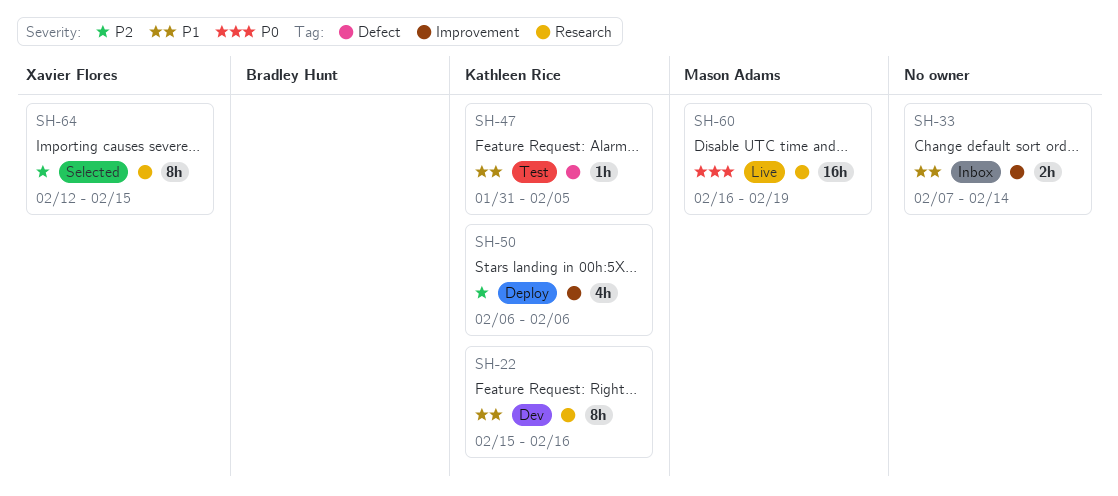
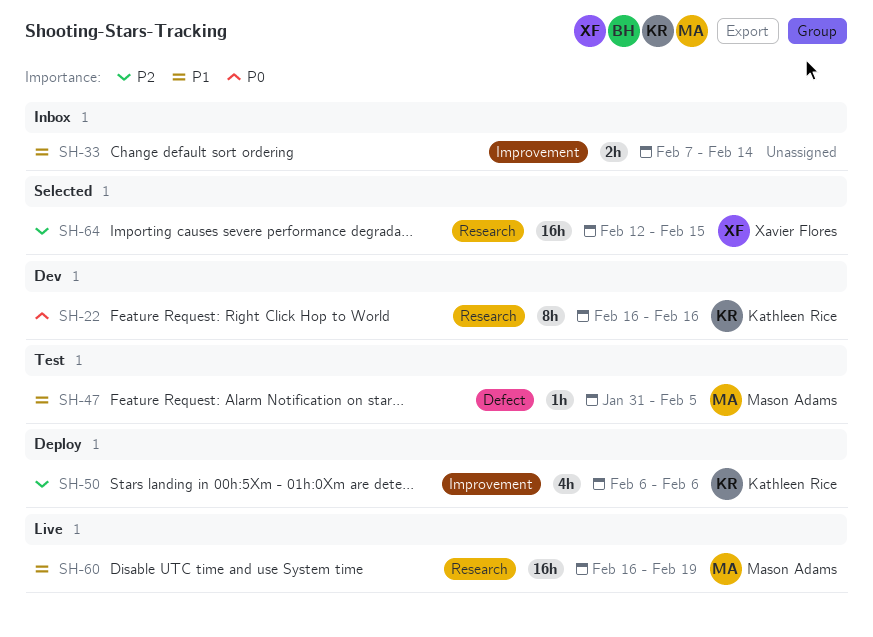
SH-22, priority: P1 -> P0
SH-22, start: Feb 15 -> Feb 16
SH-47, owner: Kathleen Rice -> Mason Adams
SH-60, priority: P0 -> P1
SH-64, estimate: 8h -> 16h

